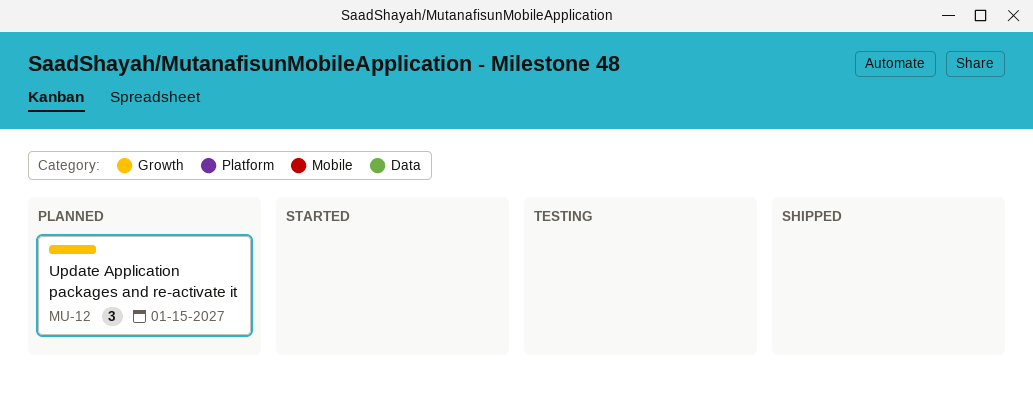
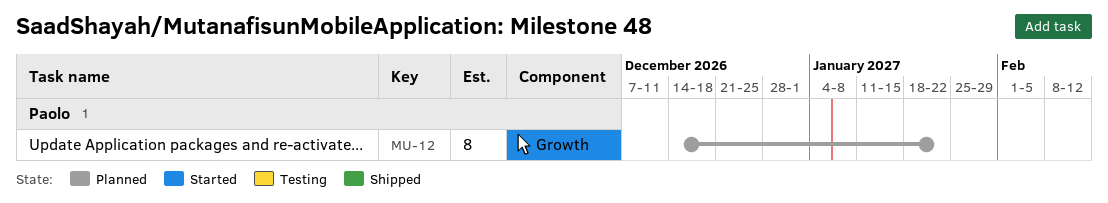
MU-12, estimate: 3 -> 8
MU-12, due: Jan 15 -> Jan 22

